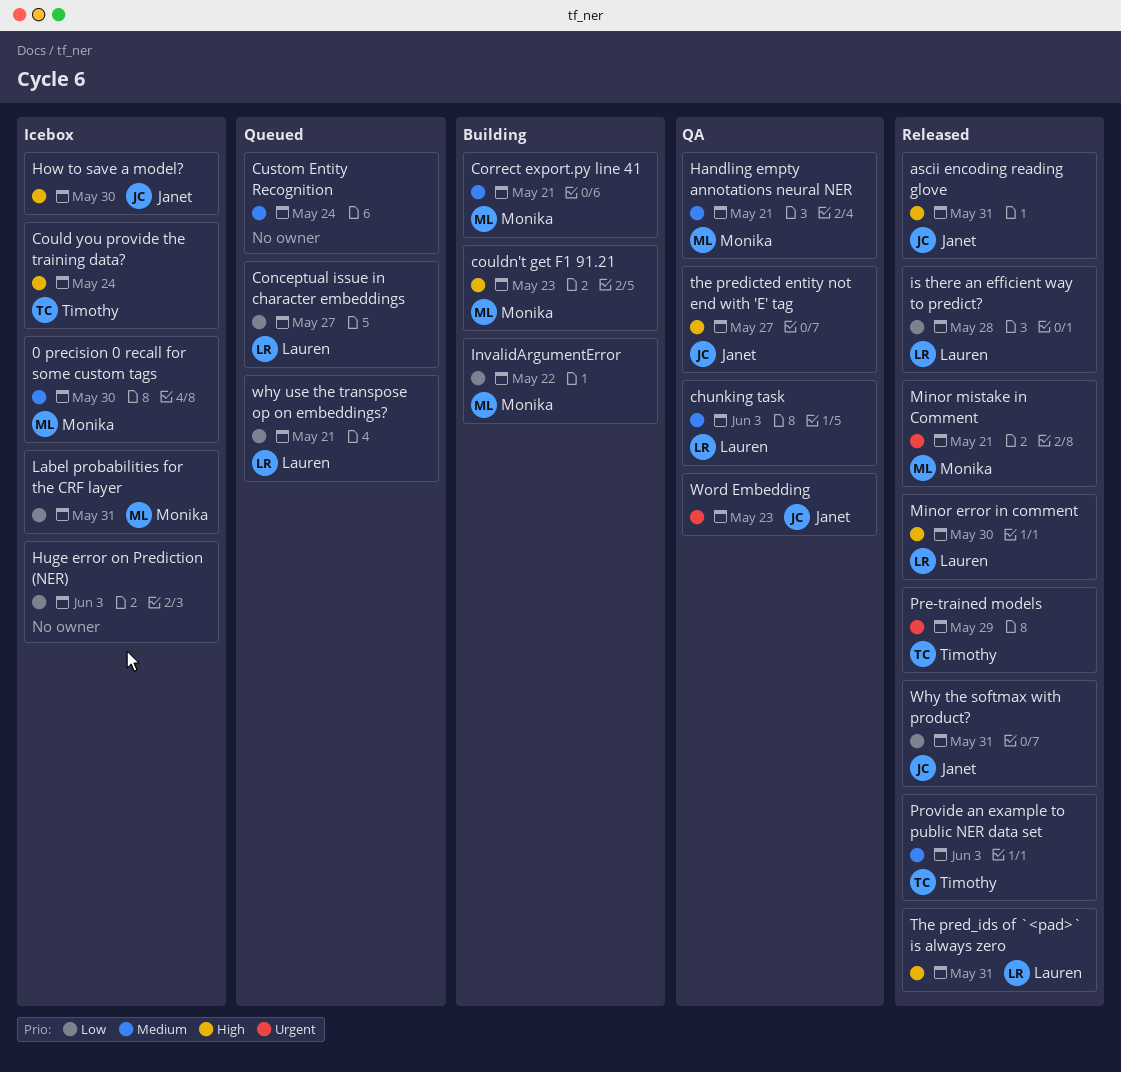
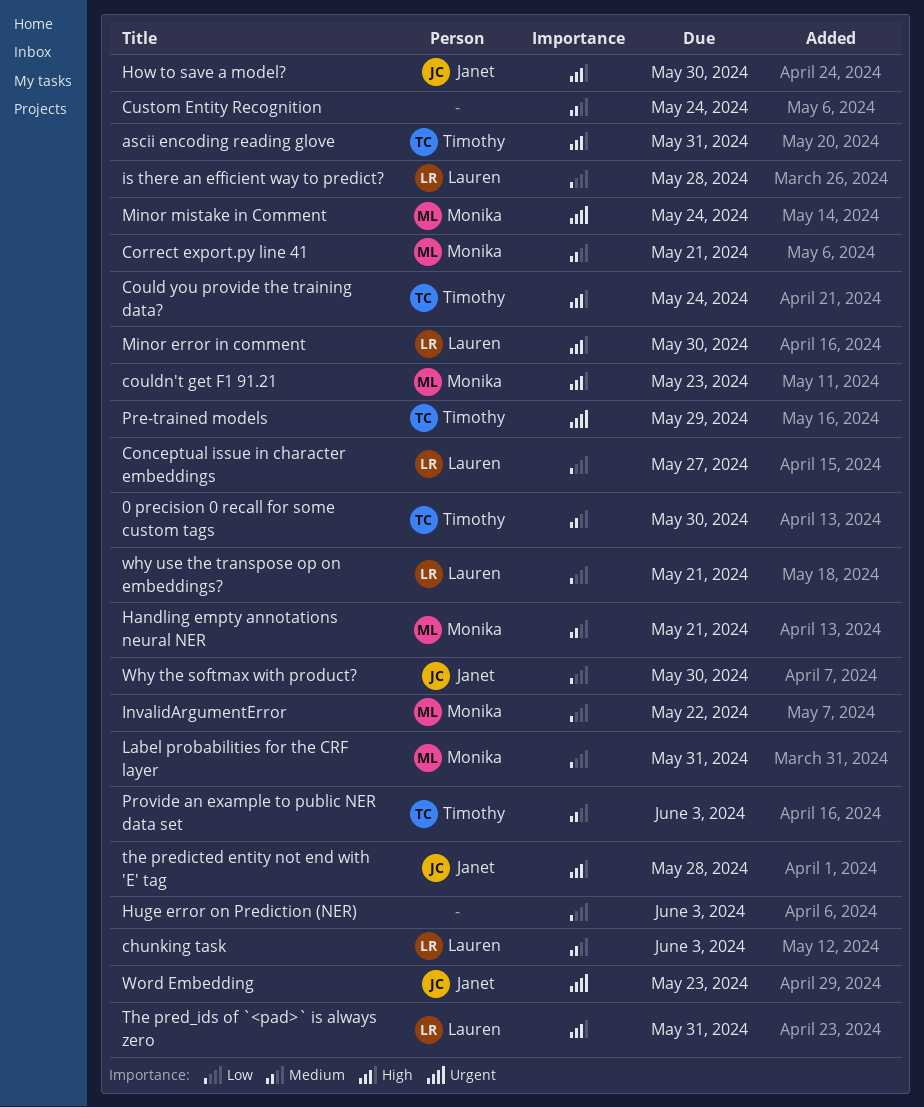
0 precision 0 recall for some custom tags, owner: Monika -> Timothy
ascii encoding reading glove, owner: Janet -> Timothy
Minor mistake in Comment, due: May 21 -> May 24
the predicted entity not end with 'E' tag, due: May 27 -> May 28
Why the softmax with product?, due: May 31 -> May 30

